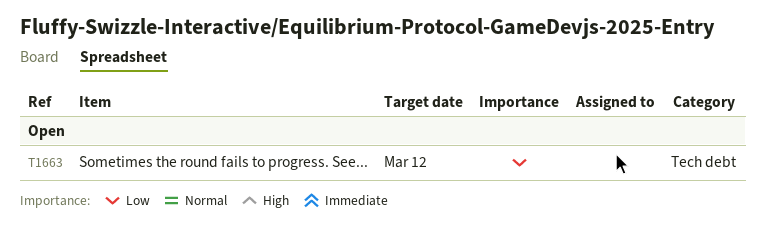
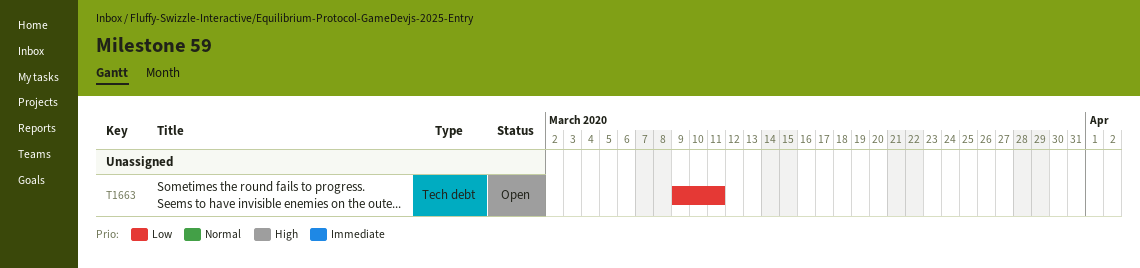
T1663, due: Mar 12 -> Mar 11

